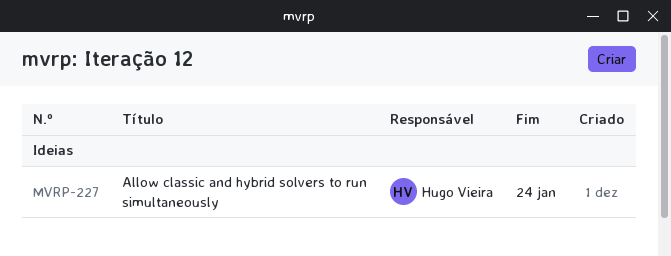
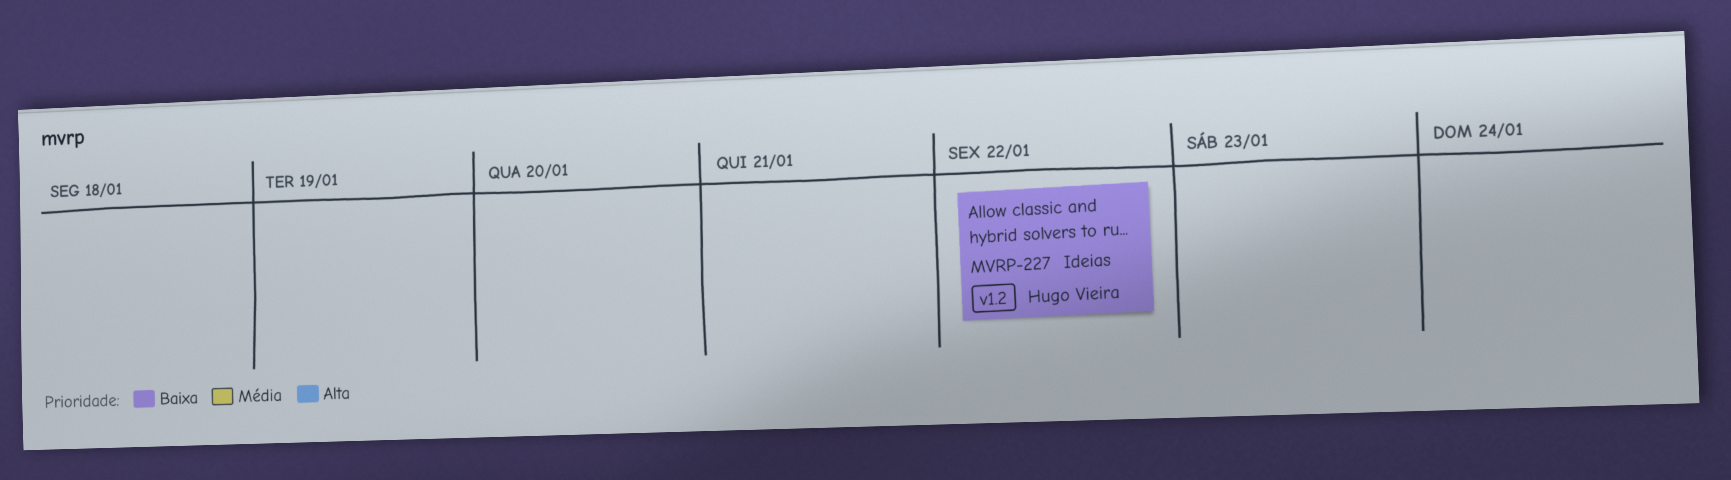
MVRP-227, due: Jan 24 -> Jan 22

